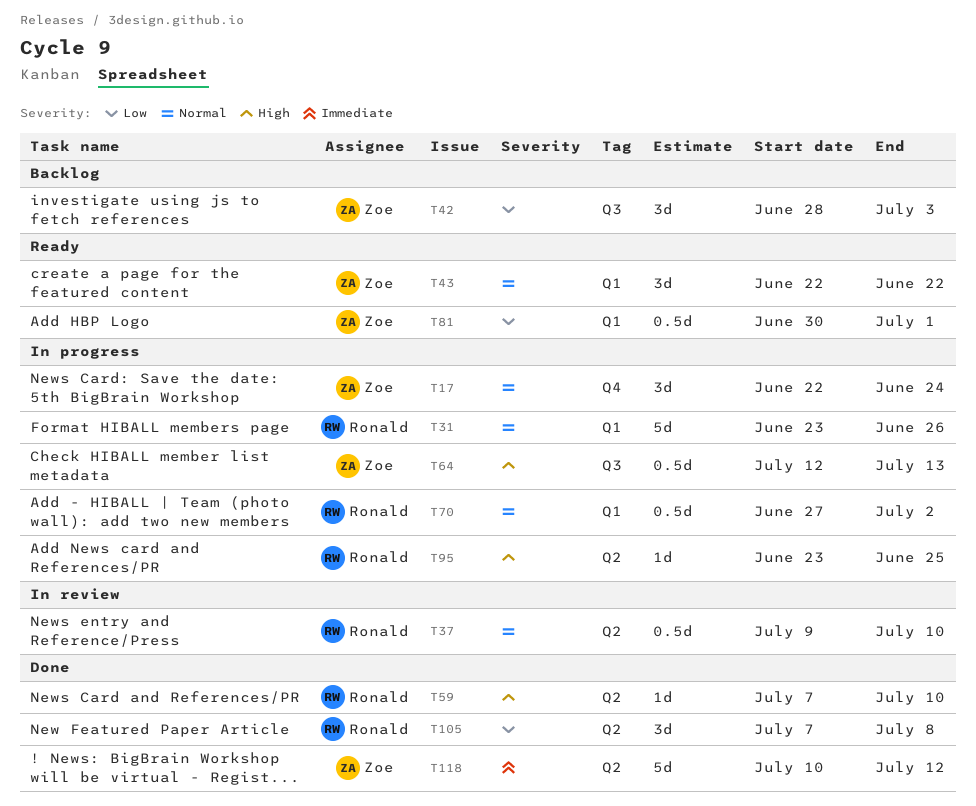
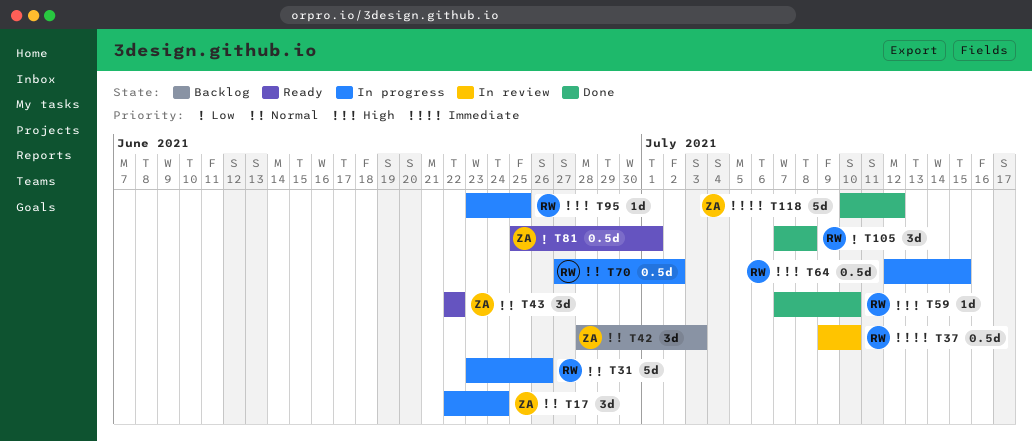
T37, priority: Normal -> Immediate
T42, priority: Low -> Normal
T64, owner: Zoe -> Ronald
T64, due: Jul 13 -> Jul 15
T81, start: Jun 30 -> Jun 25

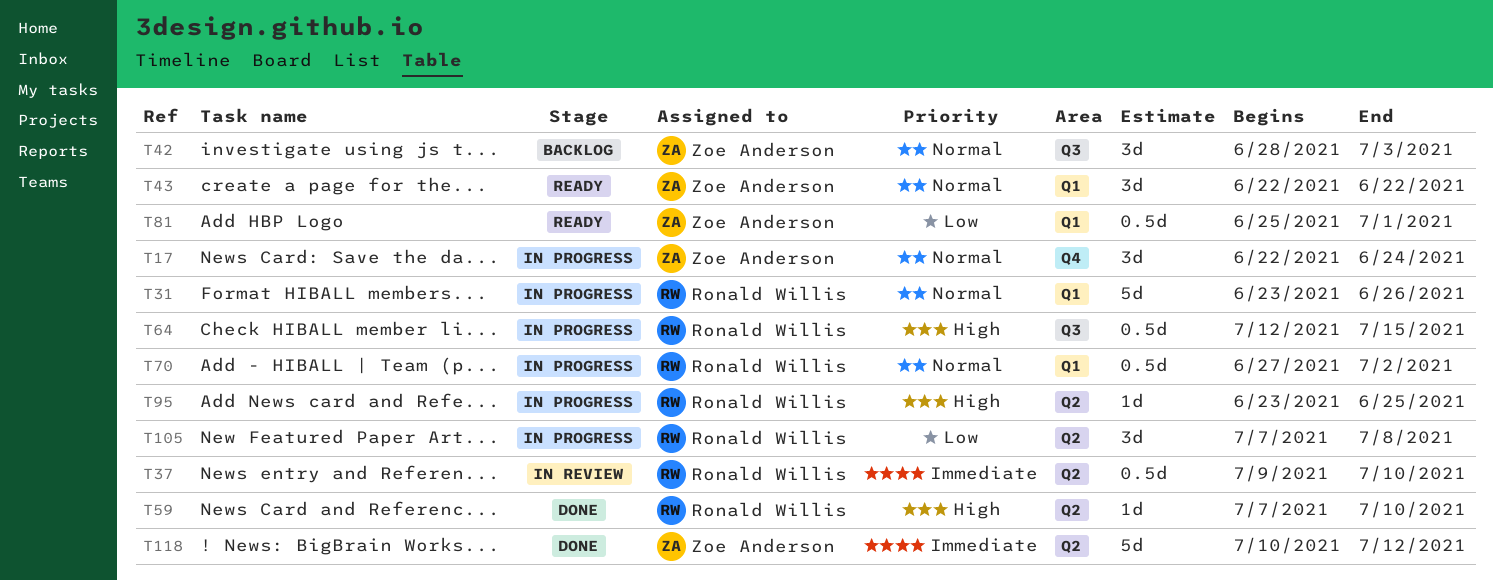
T105, status: Done -> In progress

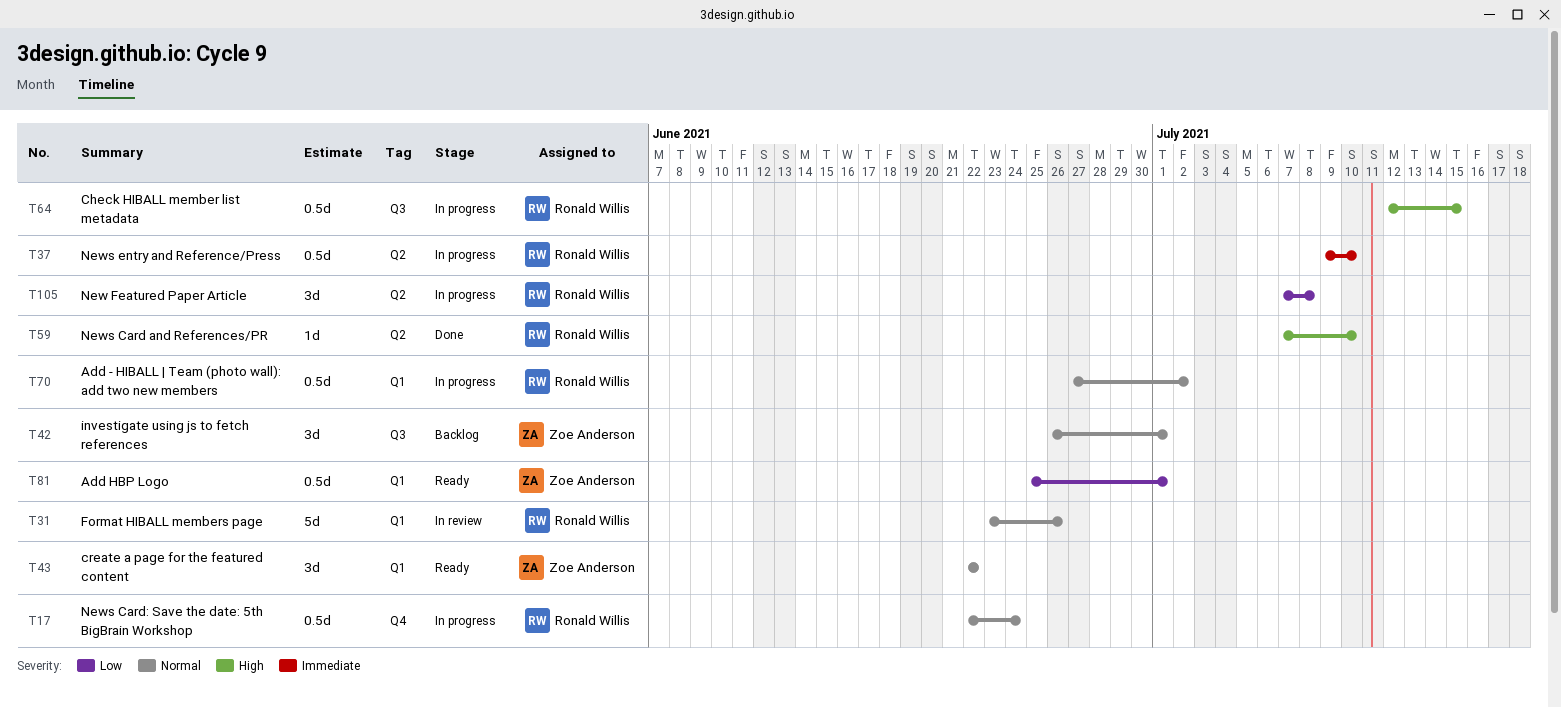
T17, owner: Zoe Anderson -> Ronald Willis
T17, estimate: 3d -> 0.5d
T31, status: In progress -> In review
T37, status: In review -> In progress
T42, start: Jun 28 -> Jun 26
T42, due: Jul 3 -> Jul 1
T95: present -> none
T118: present -> none

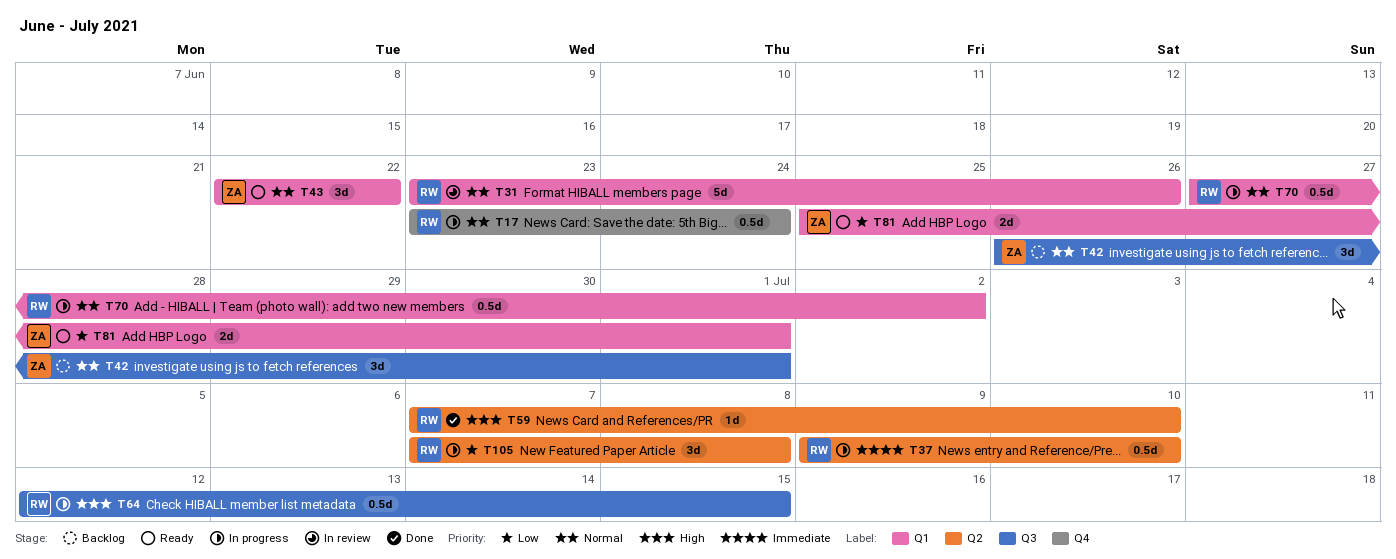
T17, start: Jun 22 -> Jun 23
T81, estimate: 0.5d -> 2d

